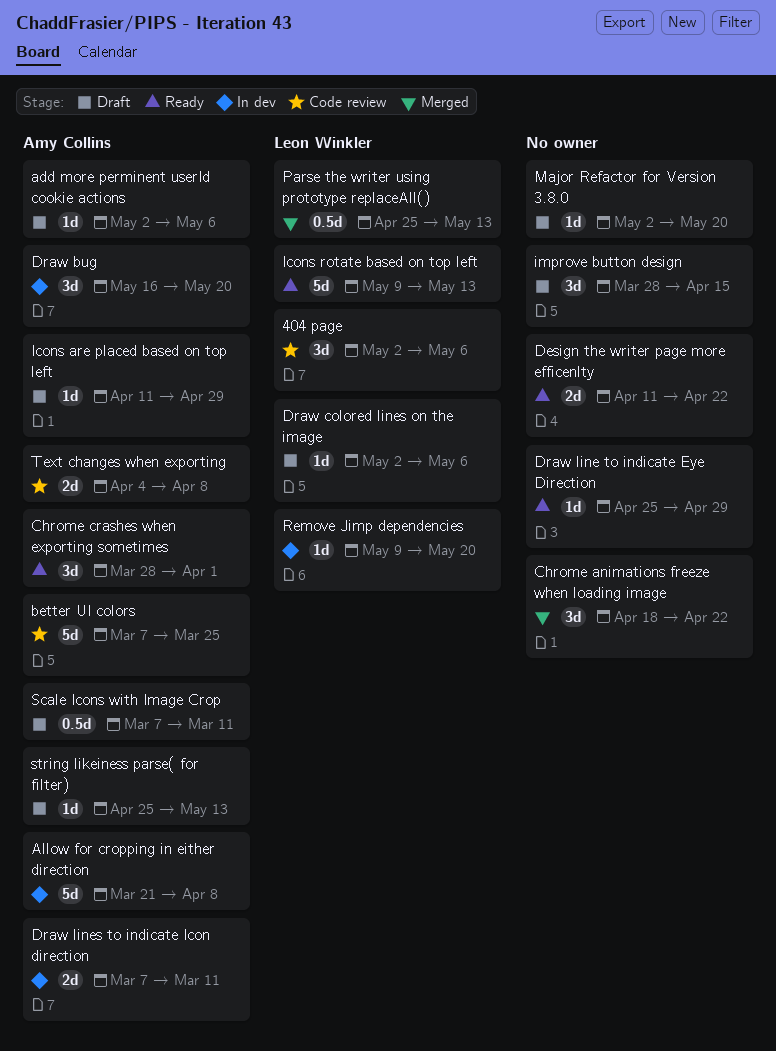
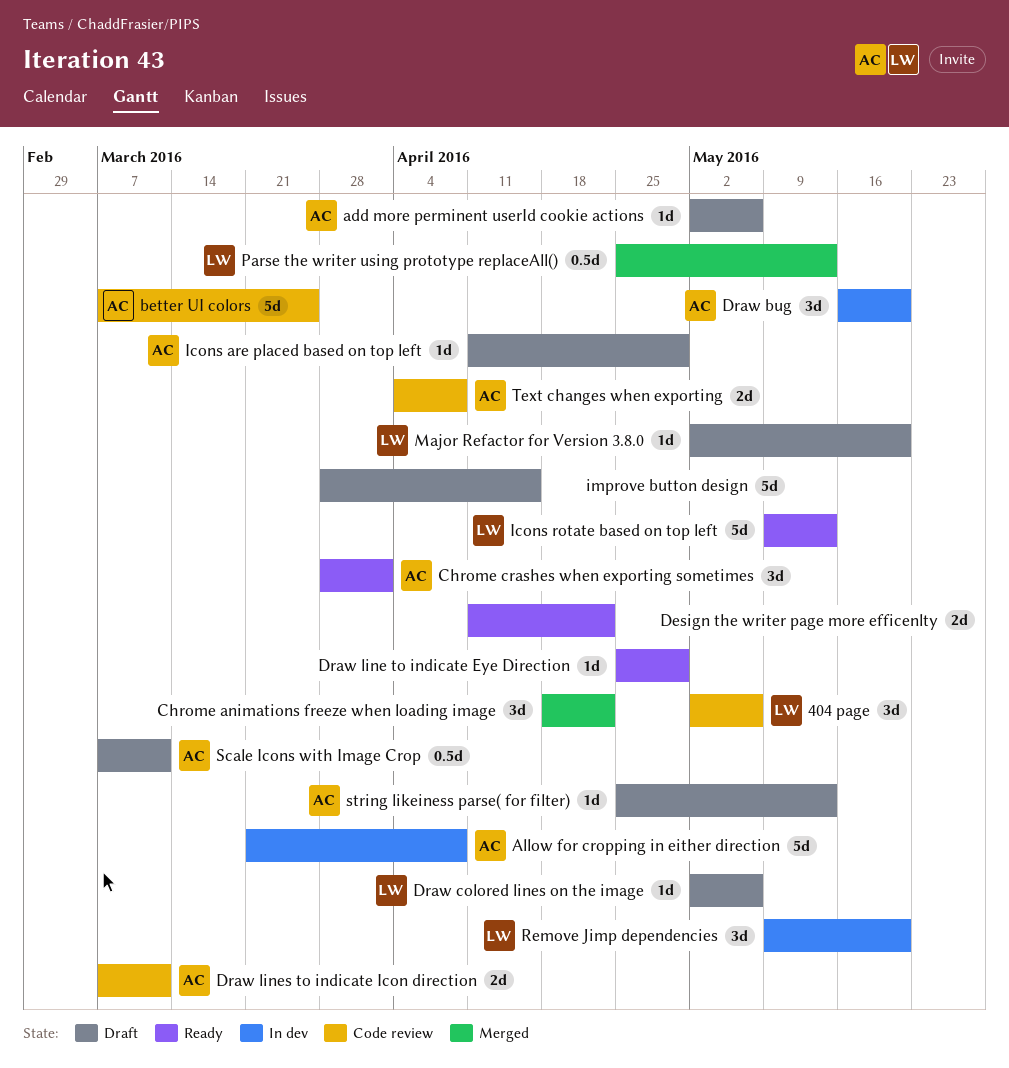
Draw lines to indicate Icon direction, status: In dev -> Code review
improve button design, estimate: 3d -> 5d
Major Refactor for Version 3.8.0, owner: none -> Leon Winkler
Remove Jimp dependencies, estimate: 1d -> 3d

